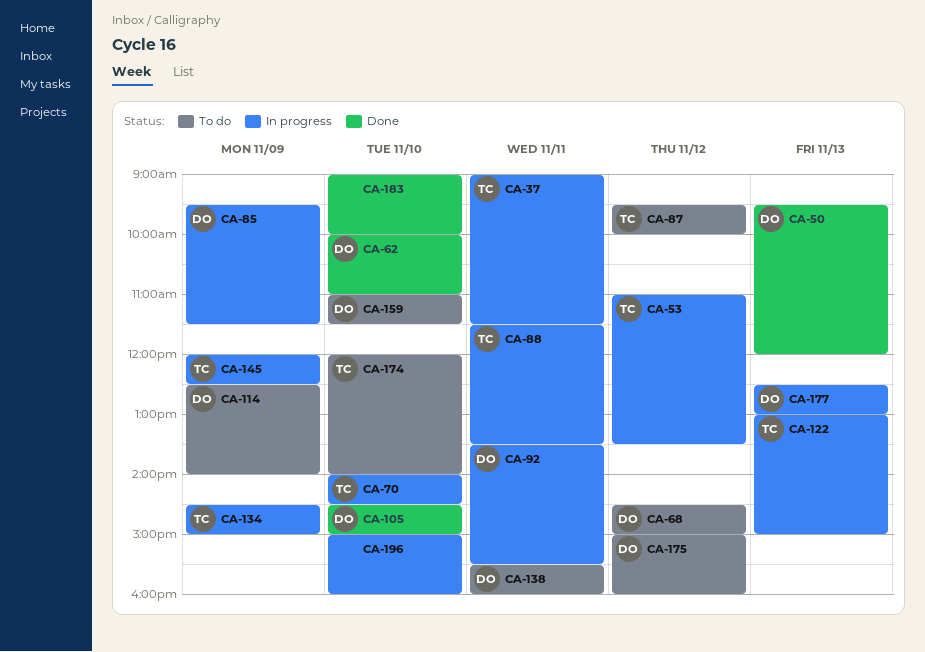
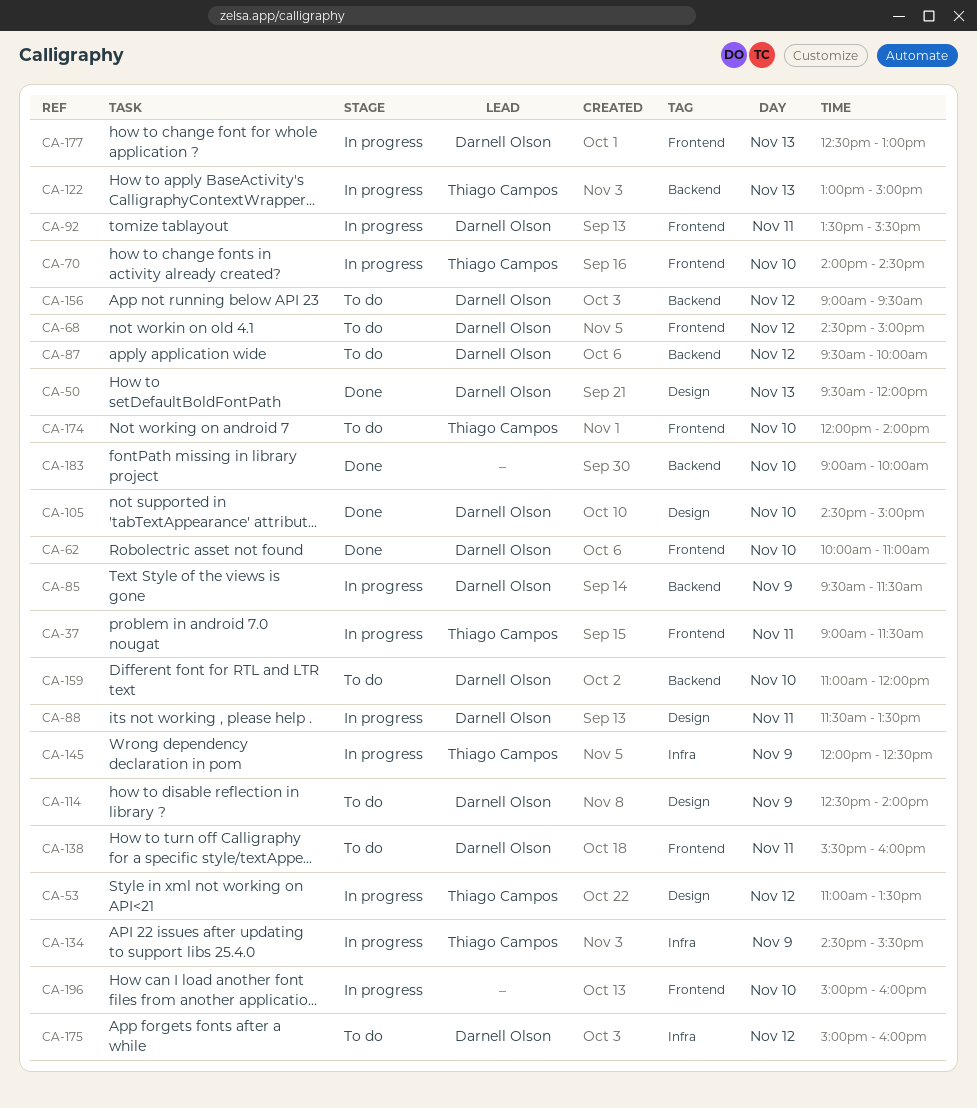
CA-87, owner: Thiago Campos -> Darnell Olson
CA-88, owner: Thiago Campos -> Darnell Olson
CA-134, ends: 15:00 -> 15:30
CA-156: none -> present
CA-159, ends: 11:30 -> 12:00

